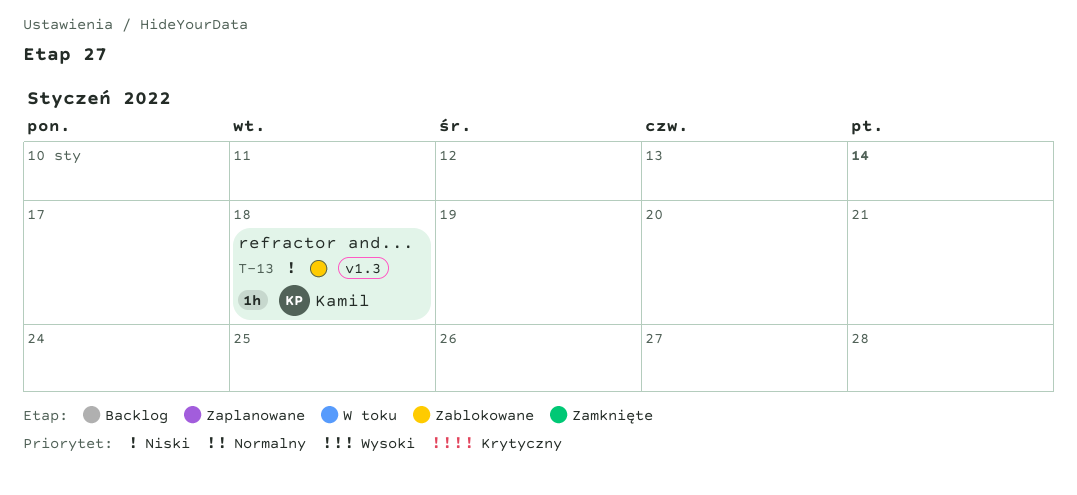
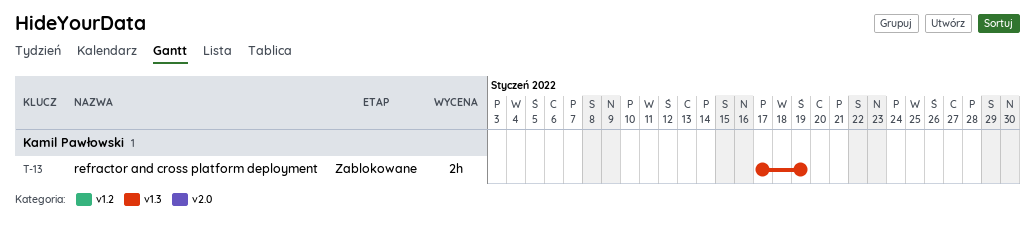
T-13, estimate: 1h -> 2h
T-13, due: Jan 18 -> Jan 19

